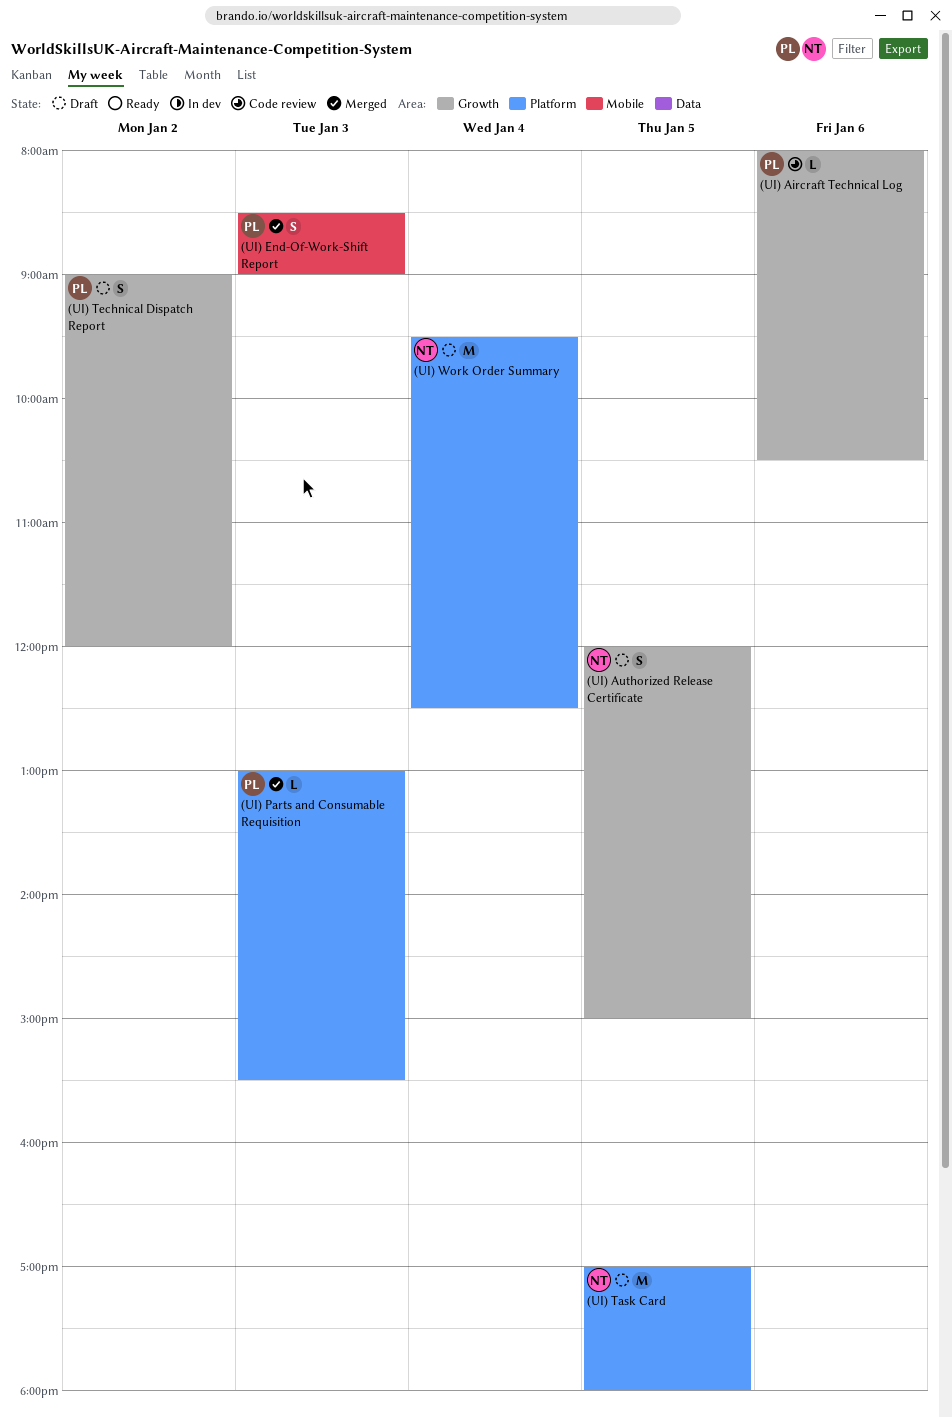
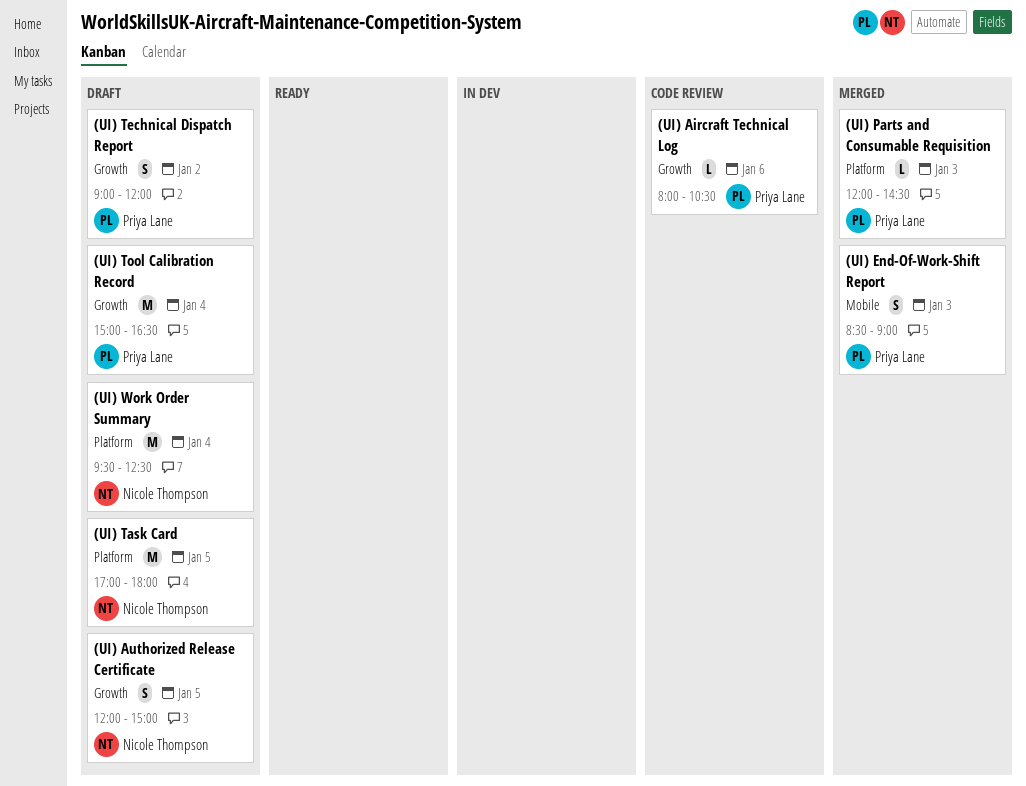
(UI) Parts and Consumable Requisition, begins: 13:00 -> 12:00
(UI) Parts and Consumable Requisition, ends: 15:30 -> 14:30
(UI) Tool Calibration Record: none -> present

